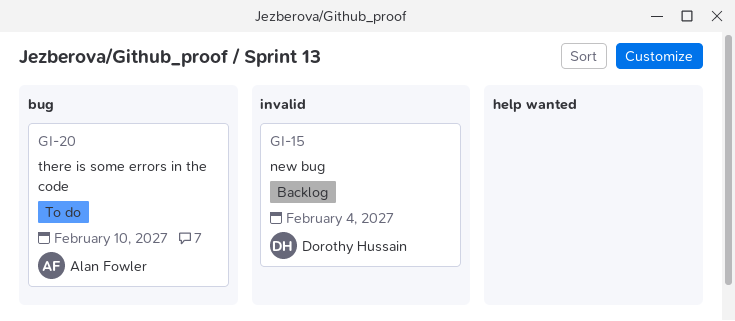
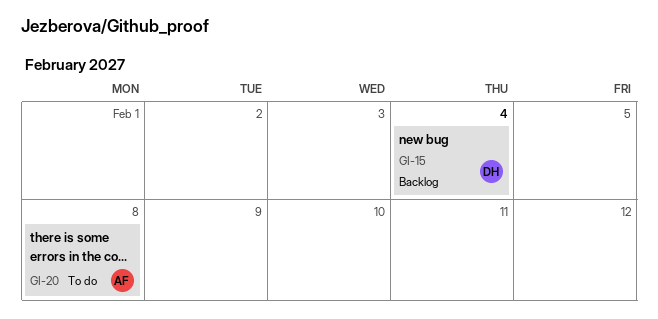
GI-20, due: Feb 10 -> Feb 8

